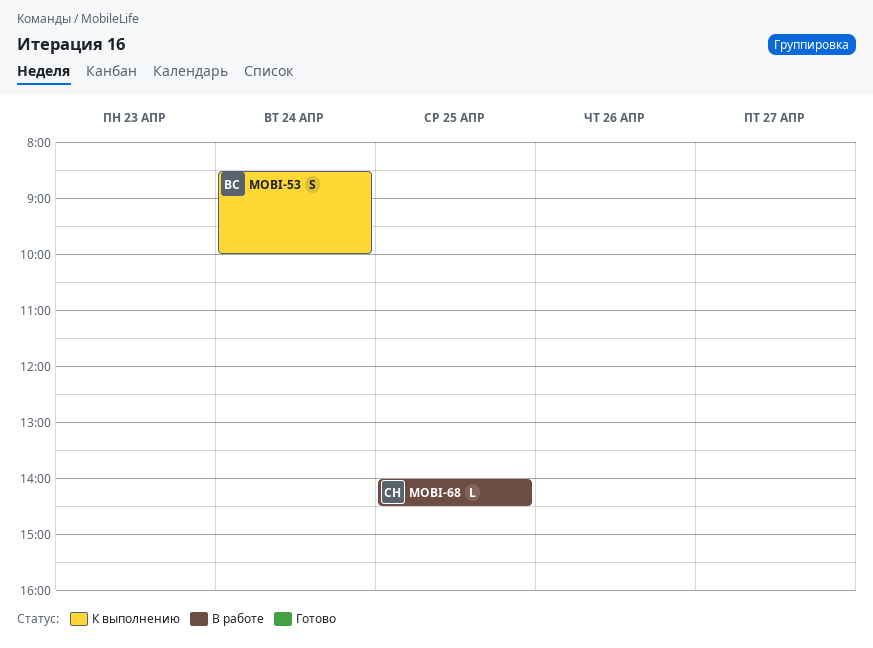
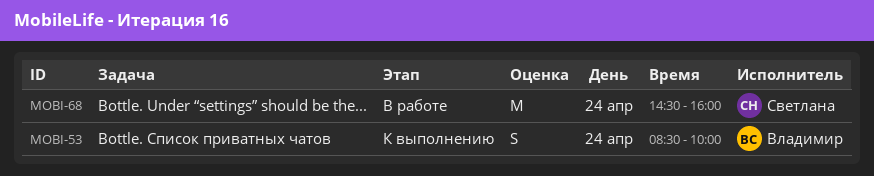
MOBI-68, estimate: L -> M
MOBI-68, day: Apr 25 -> Apr 24
MOBI-68, begins: 14:00 -> 14:30
MOBI-68, ends: 14:30 -> 16:00

